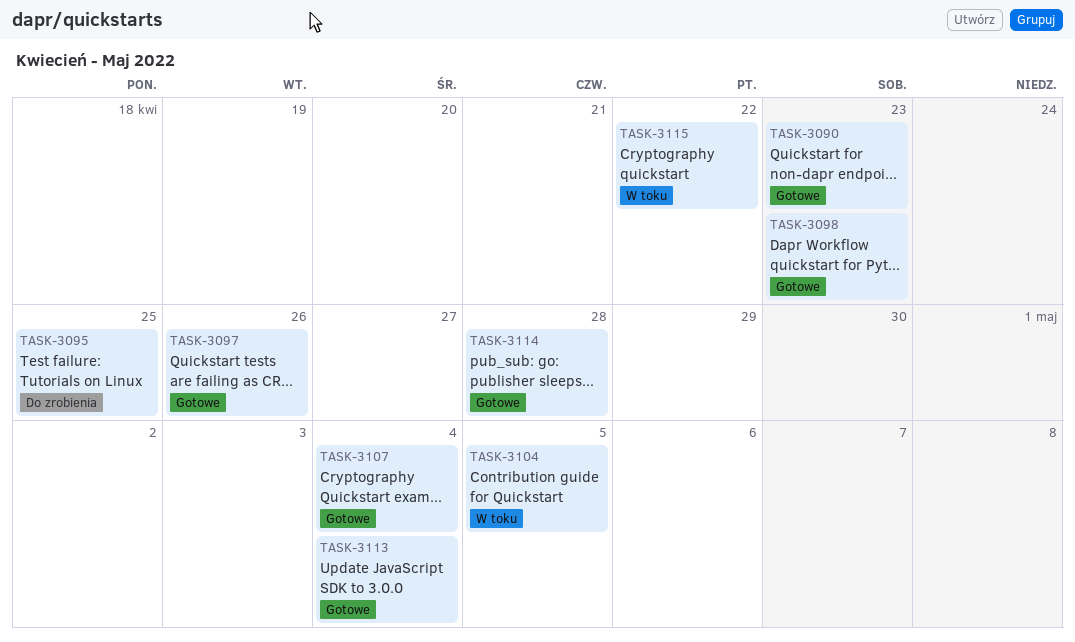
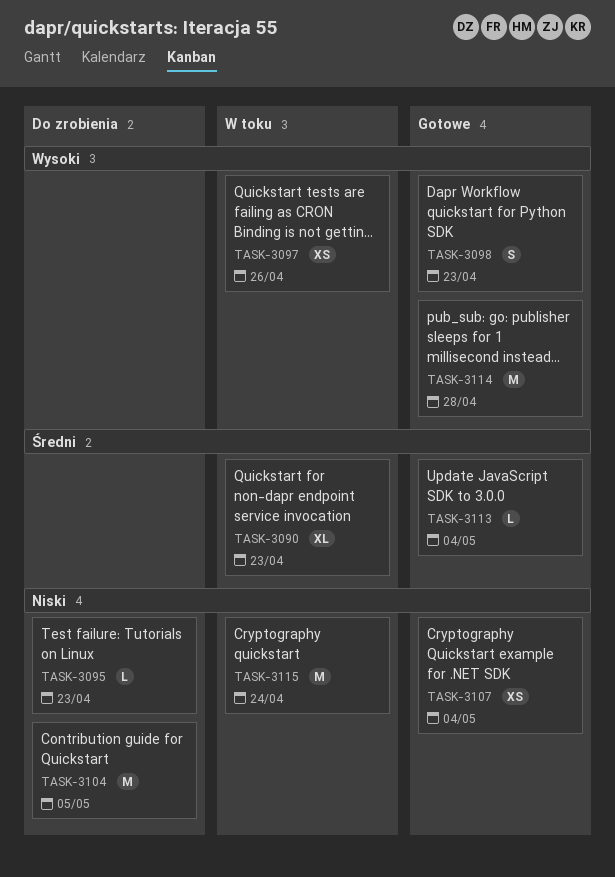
TASK-3090, status: Gotowe -> W toku
TASK-3095, due: Apr 25 -> Apr 23
TASK-3097, status: Gotowe -> W toku
TASK-3104, status: W toku -> Do zrobienia
TASK-3115, due: Apr 22 -> Apr 24

